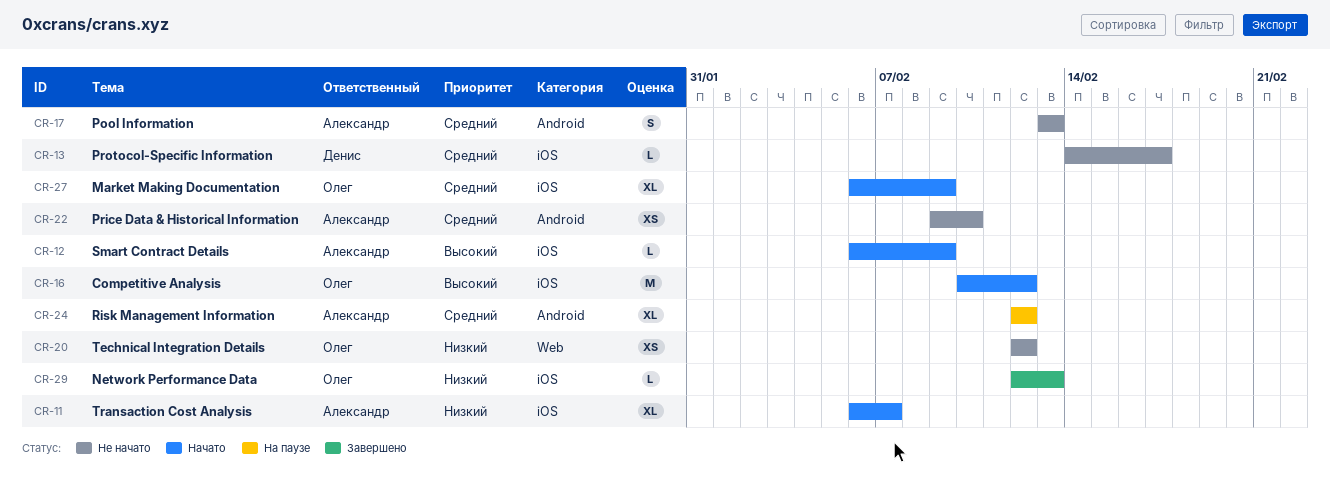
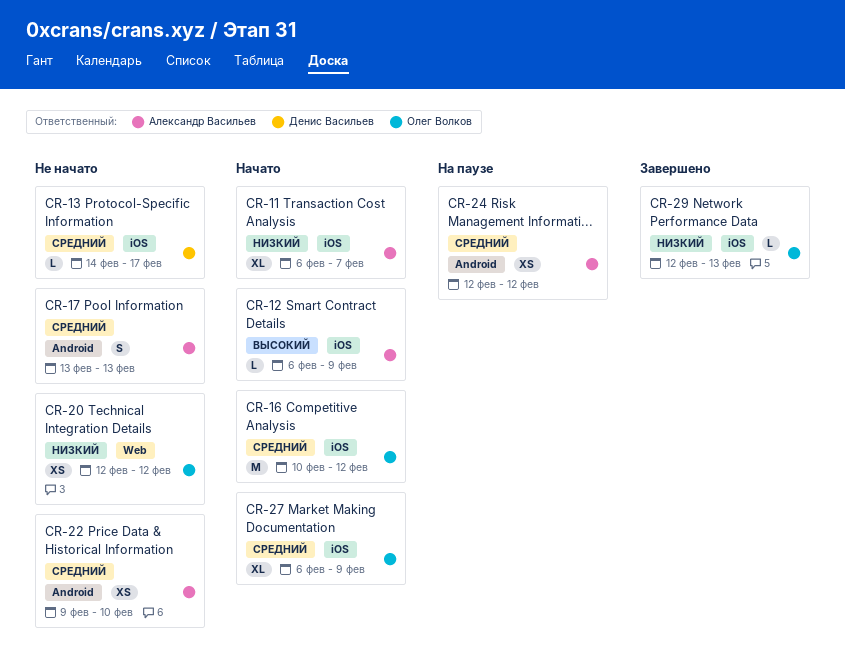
CR-16, priority: Высокий -> Средний
CR-24, estimate: XL -> XS

